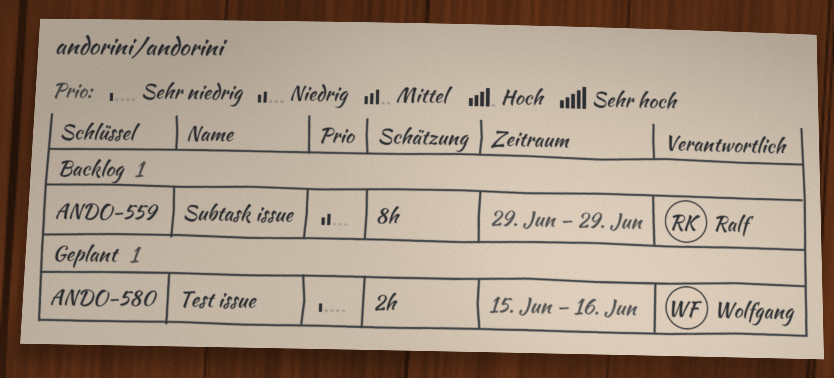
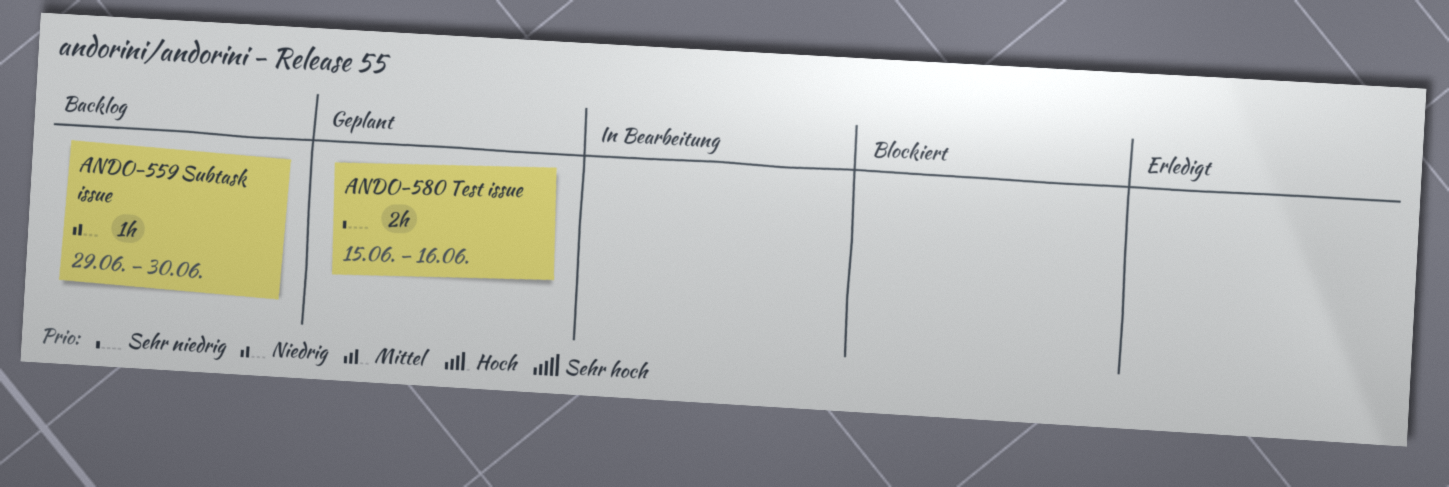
ANDO-559, estimate: 8h -> 1h
ANDO-559, due: Jun 29 -> Jun 30

